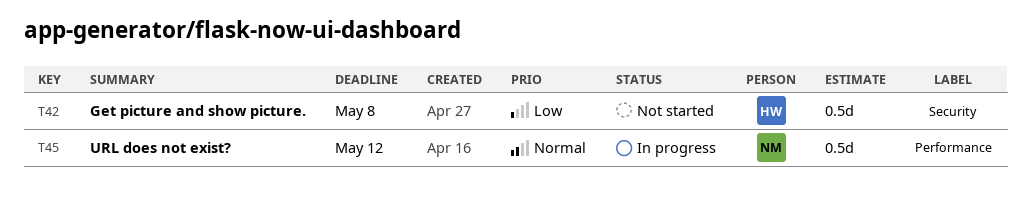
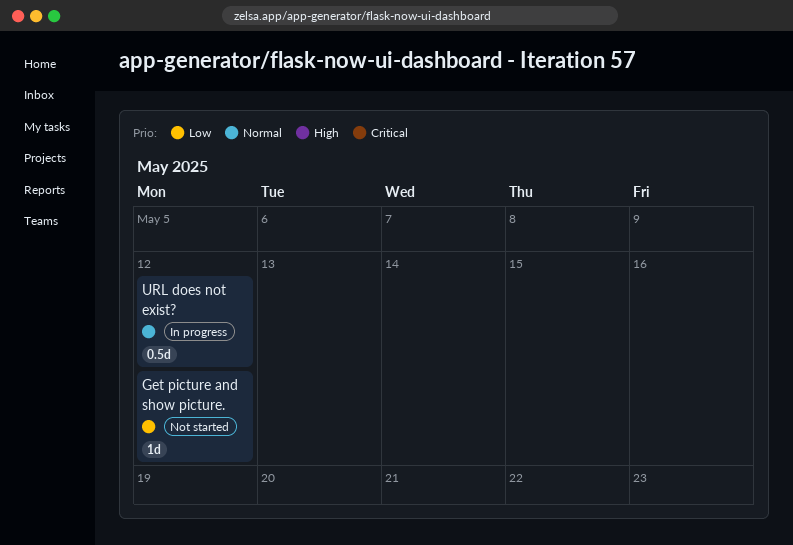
Get picture and show picture., estimate: 0.5d -> 1d
Get picture and show picture., due: May 8 -> May 12

